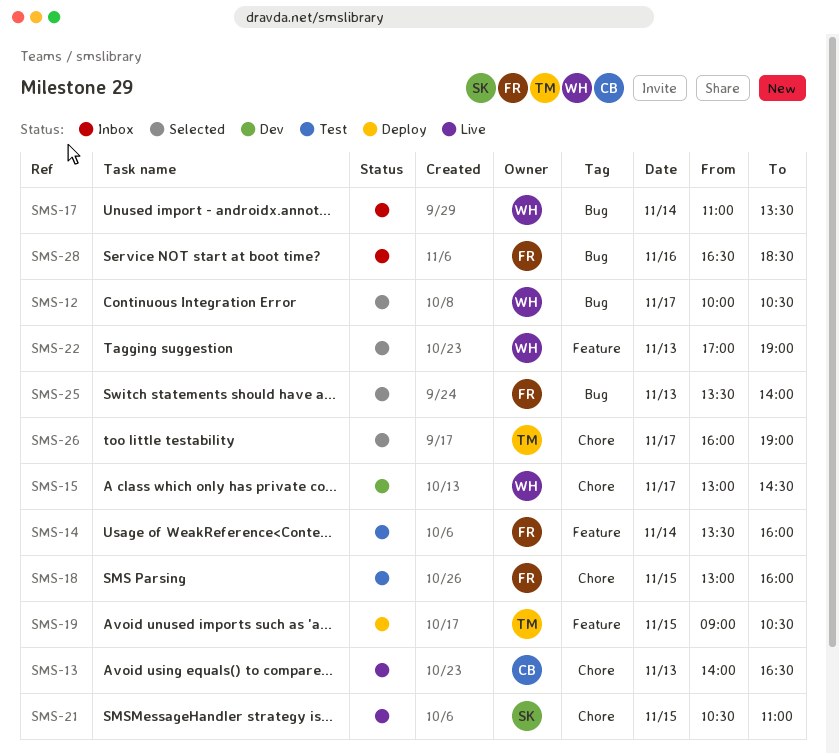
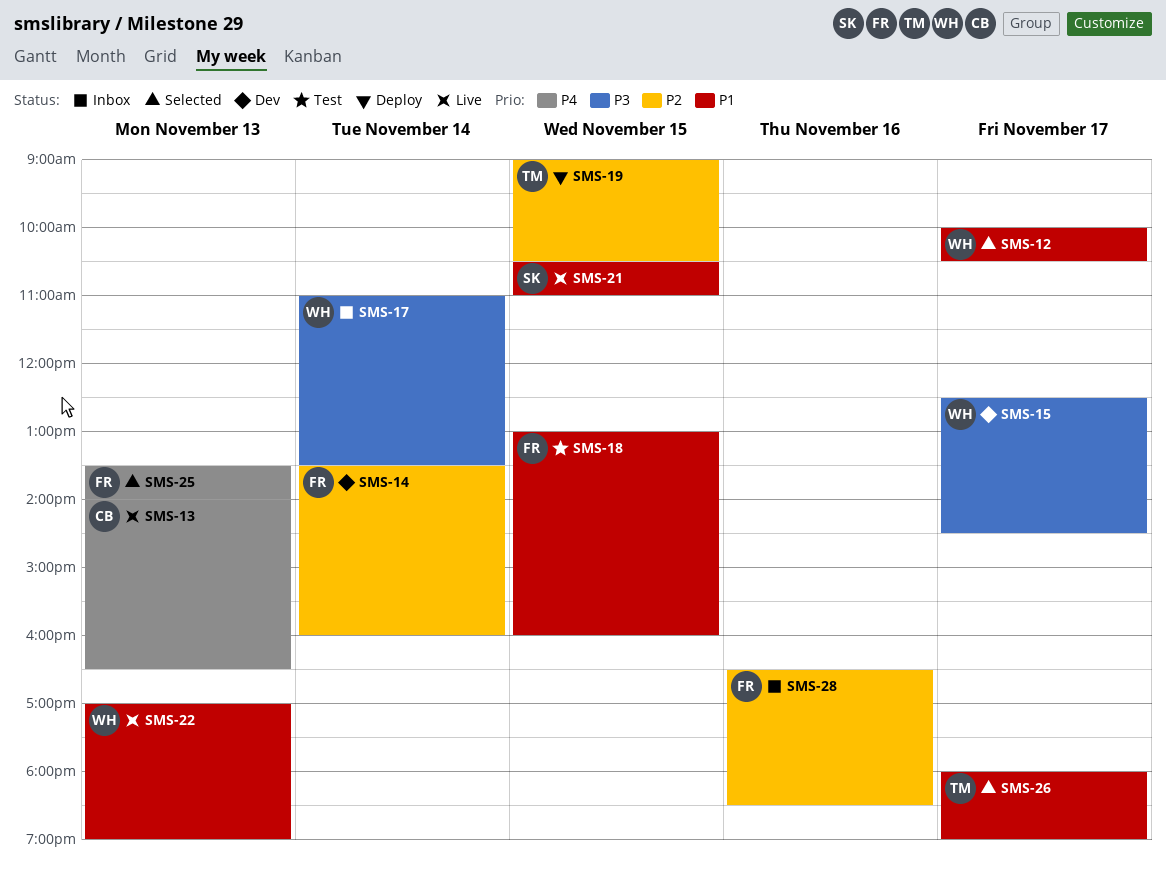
SMS-14, status: Test -> Dev
SMS-15, begins: 13:00 -> 12:30
SMS-22, status: Selected -> Live
SMS-26, begins: 16:00 -> 18:00

